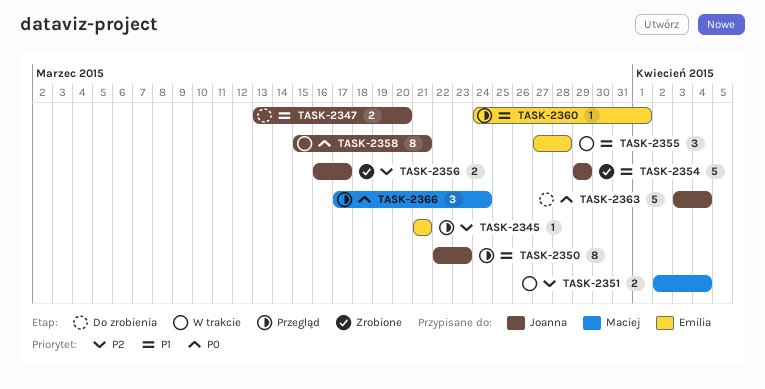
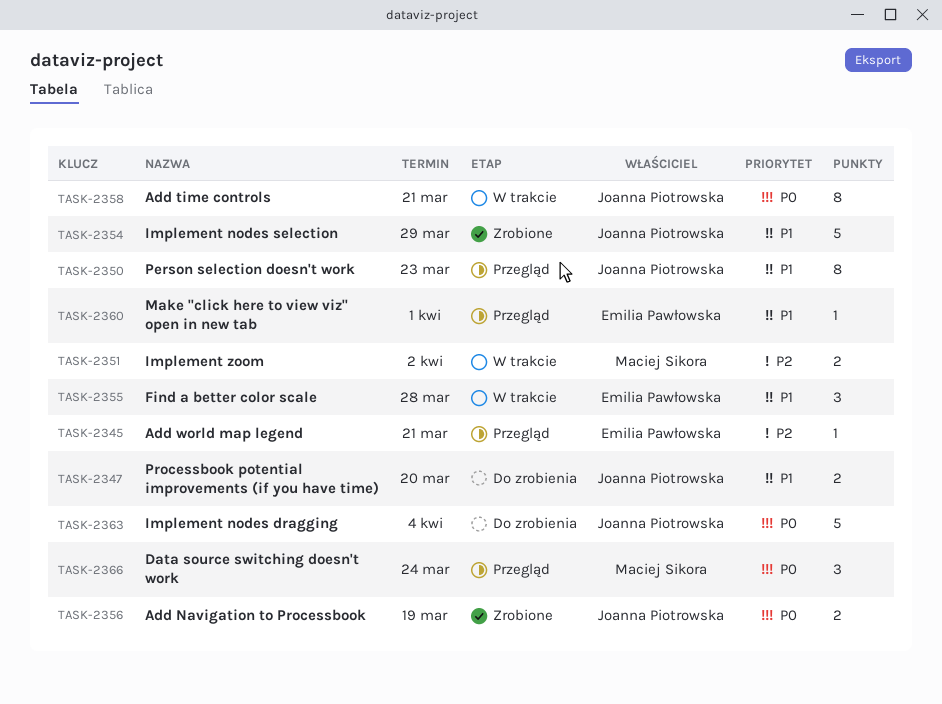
TASK-2351, due: Apr 4 -> Apr 2
TASK-2356, priority: P2 -> P0
TASK-2356, due: Mar 17 -> Mar 19

